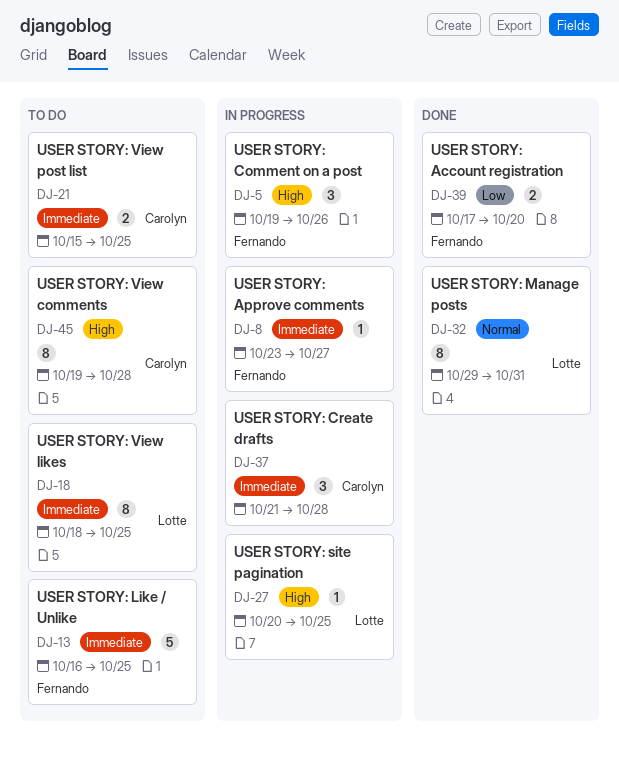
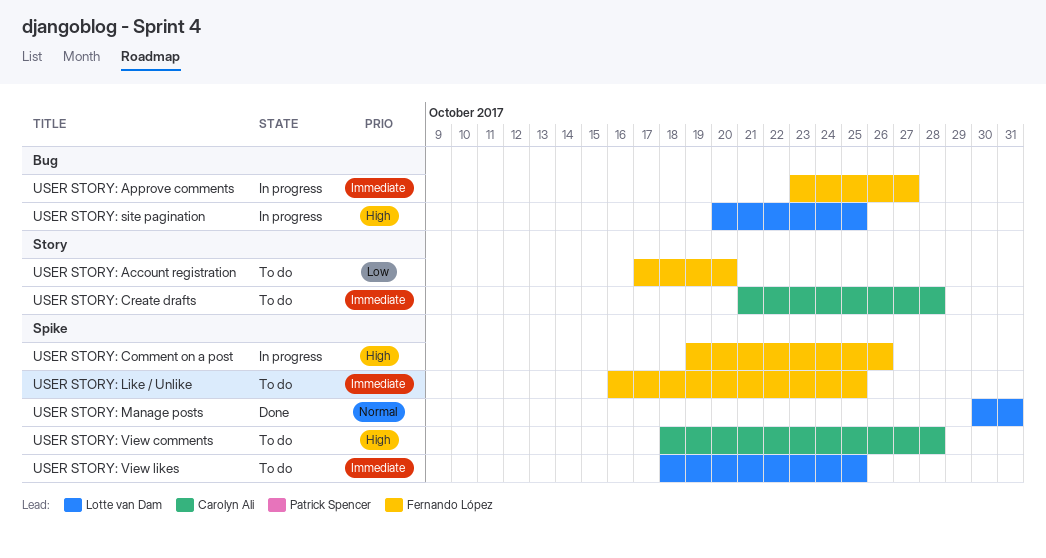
USER STORY: Account registration, status: Done -> To do
USER STORY: Create drafts, status: In progress -> To do
USER STORY: Manage posts, start: Oct 29 -> Oct 30
USER STORY: View comments, start: Oct 19 -> Oct 18
USER STORY: View post list: present -> none

